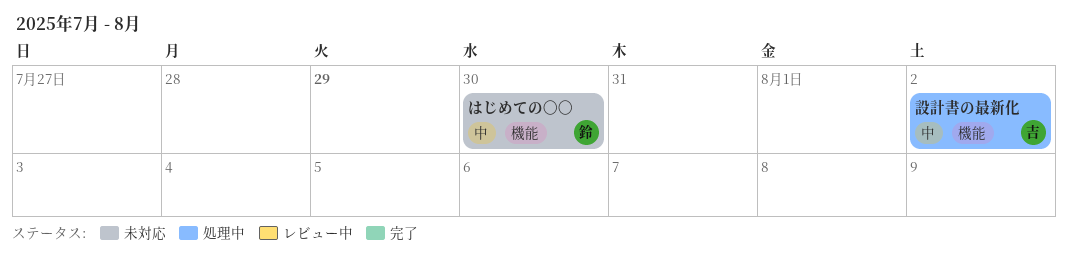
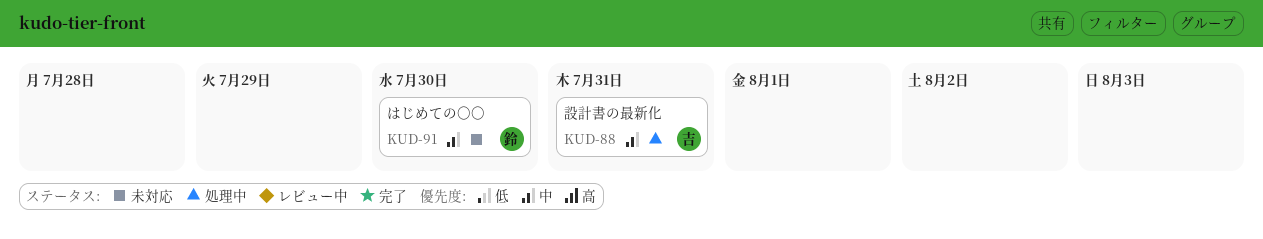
設計書の最新化, due: Aug 2 -> Jul 31

